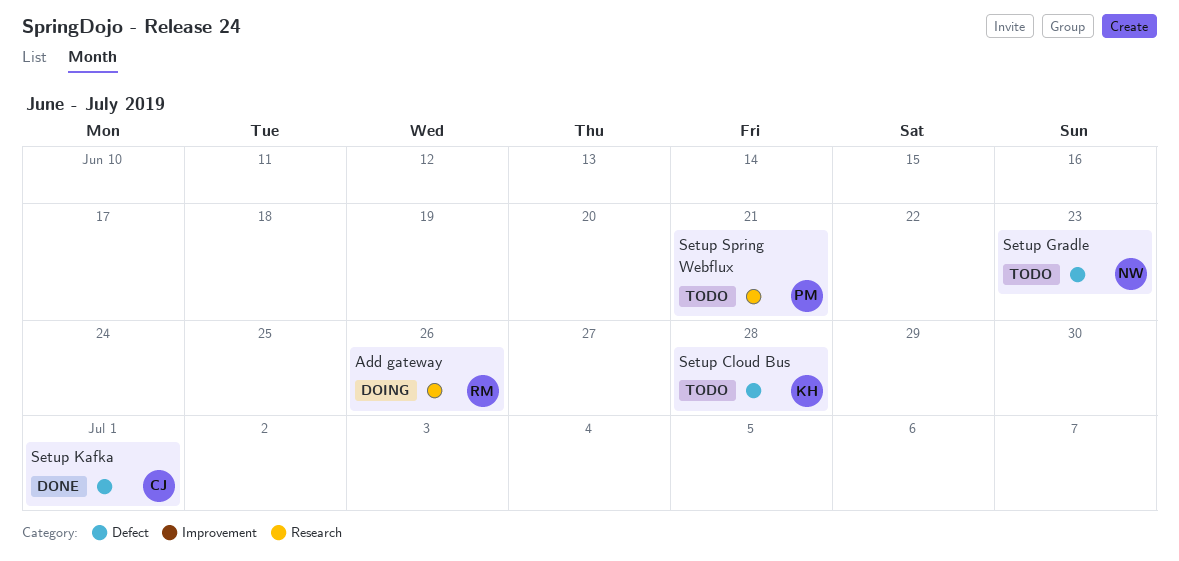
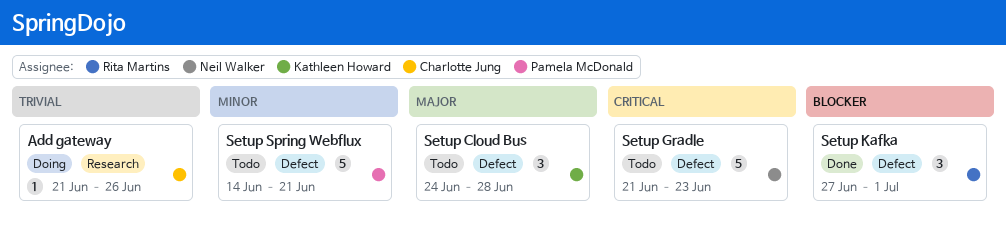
Add gateway, owner: Rita Martins -> Charlotte Jung
Setup Kafka, owner: Charlotte Jung -> Rita Martins
Setup Spring Webflux, label: Research -> Defect

